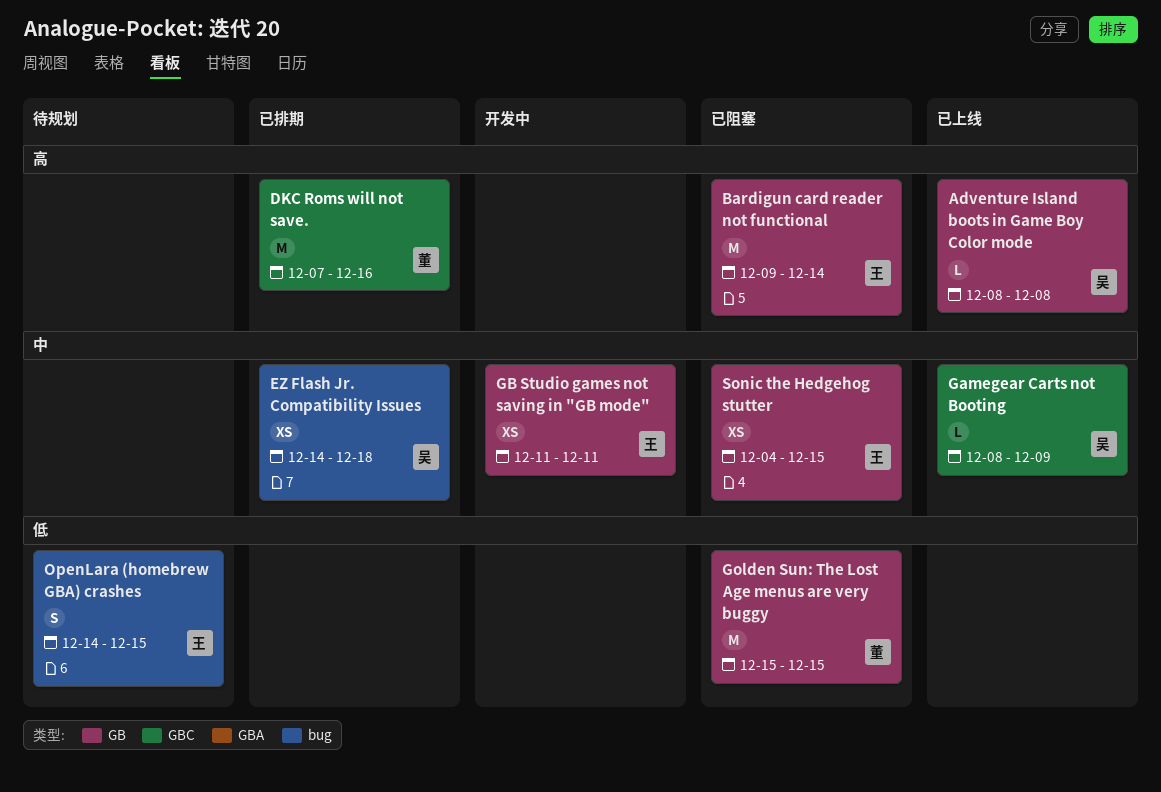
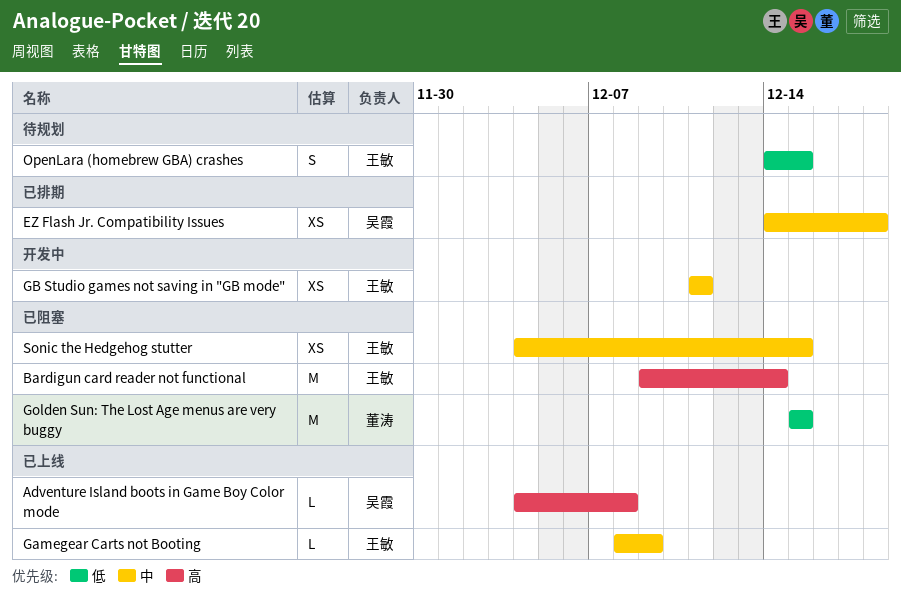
Adventure Island boots in Game Boy Color mode, start: Dec 8 -> Dec 4
DKC Roms will not save.: present -> none
Gamegear Carts not Booting, owner: 吴霞 -> 王敏

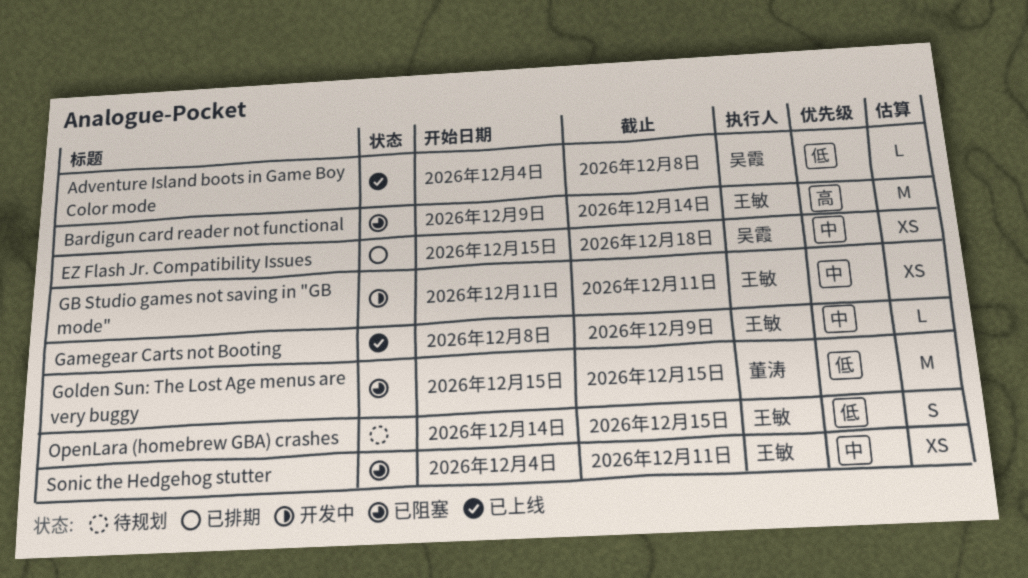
Adventure Island boots in Game Boy Color mode, priority: 高 -> 低
EZ Flash Jr. Compatibility Issues, start: Dec 14 -> Dec 15
Sonic the Hedgehog stutter, due: Dec 15 -> Dec 11

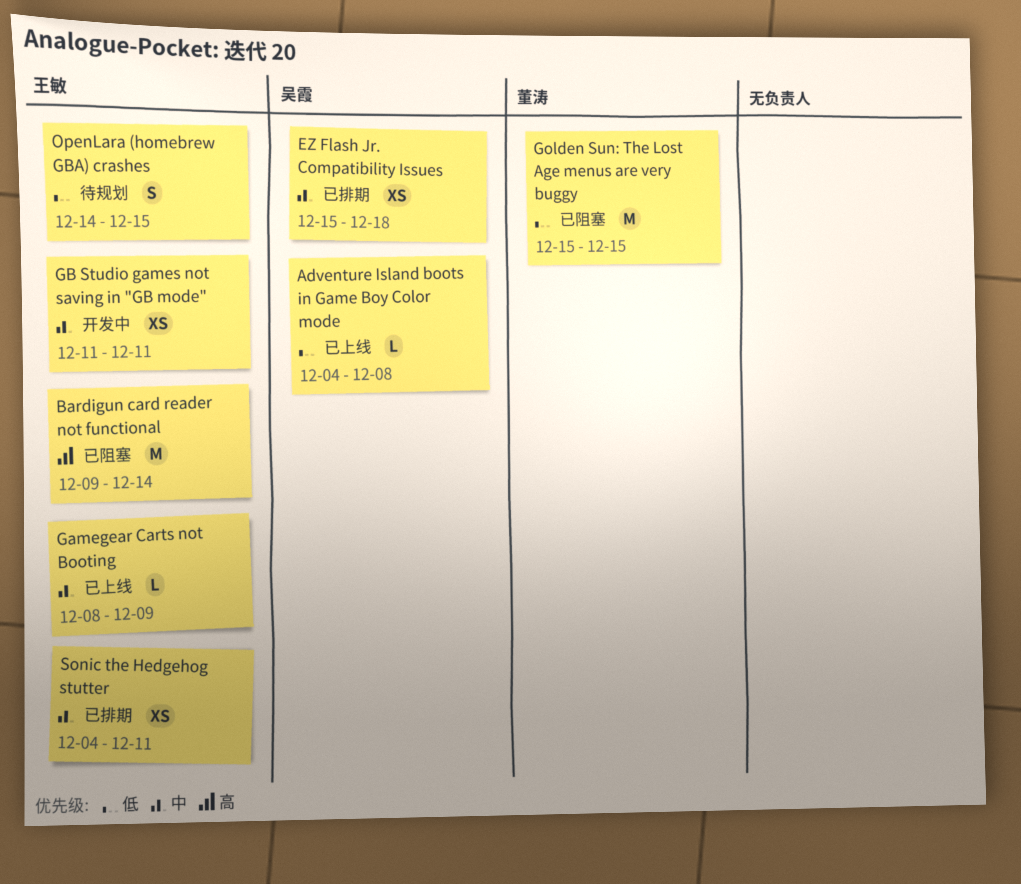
Sonic the Hedgehog stutter, status: 已阻塞 -> 已排期

